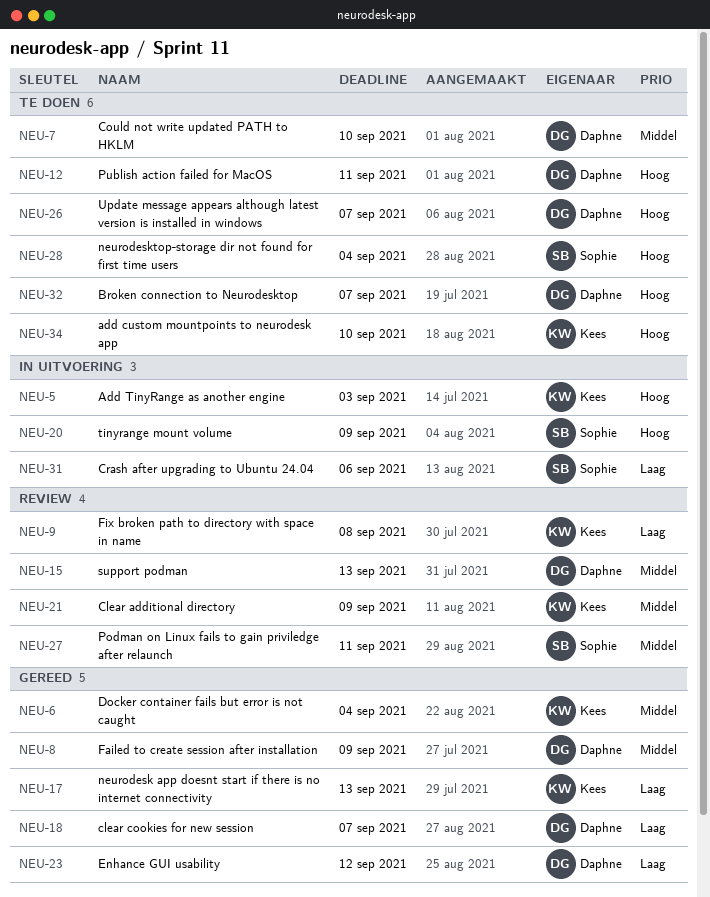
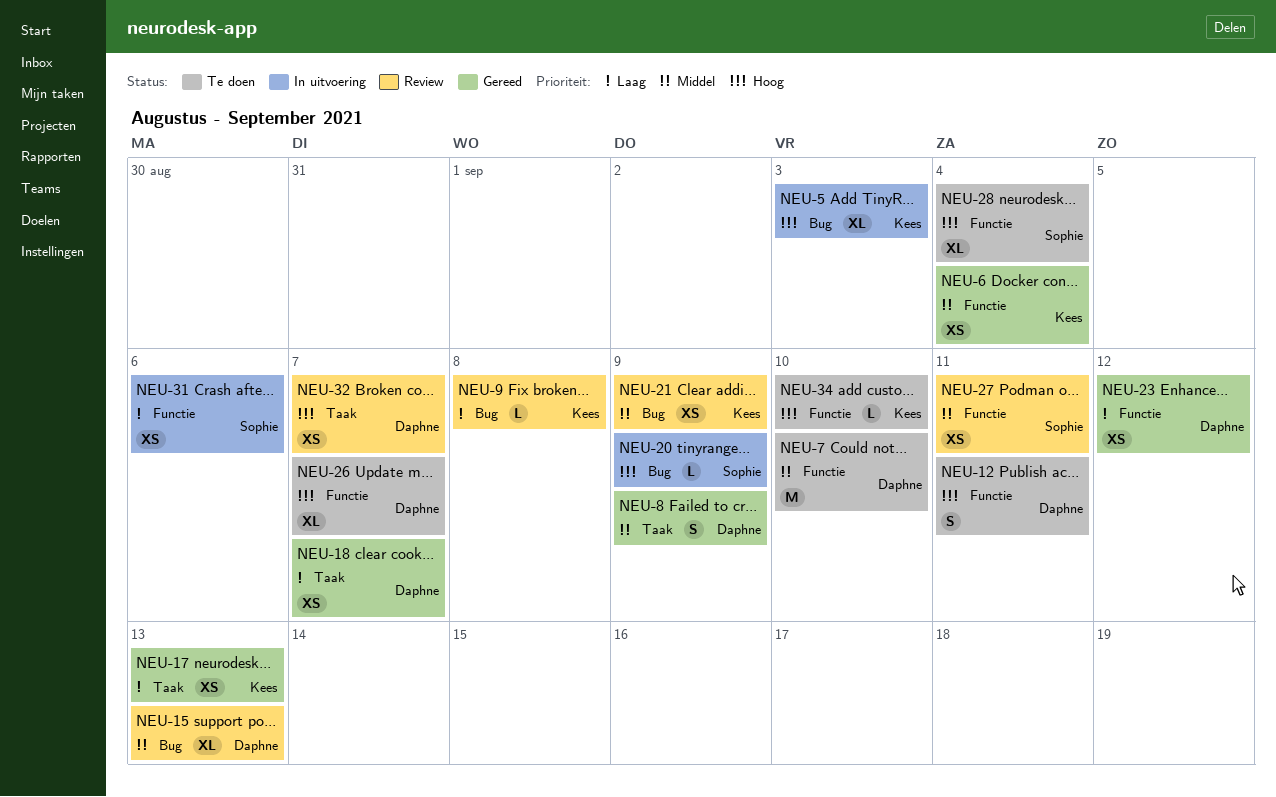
NEU-32, status: Te doen -> Review

